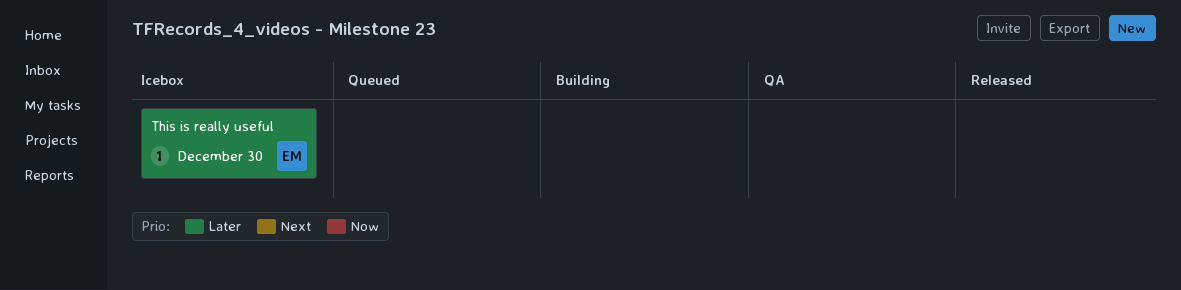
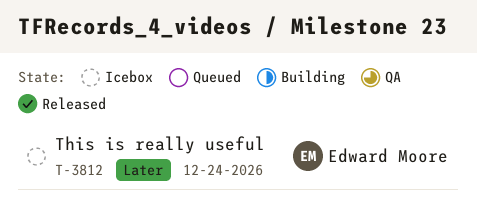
This is really useful, due: Dec 30 -> Dec 24

